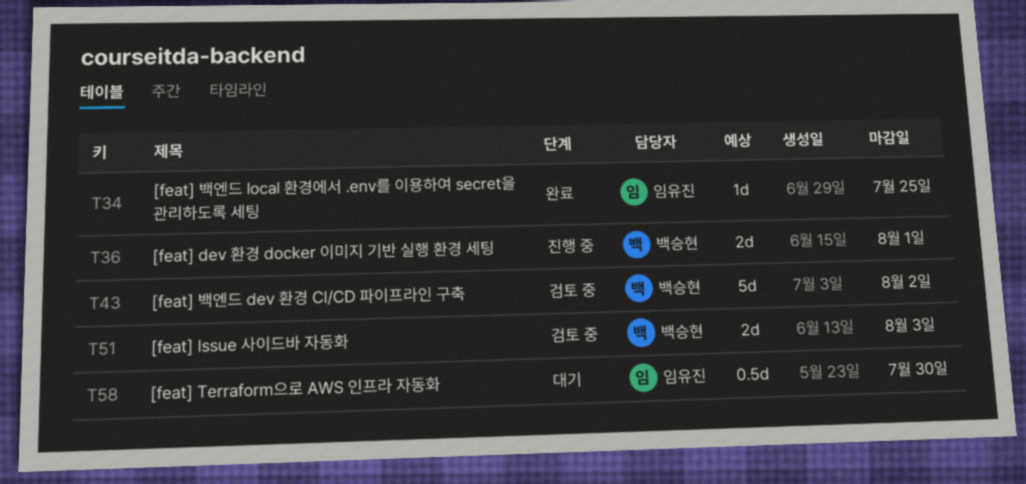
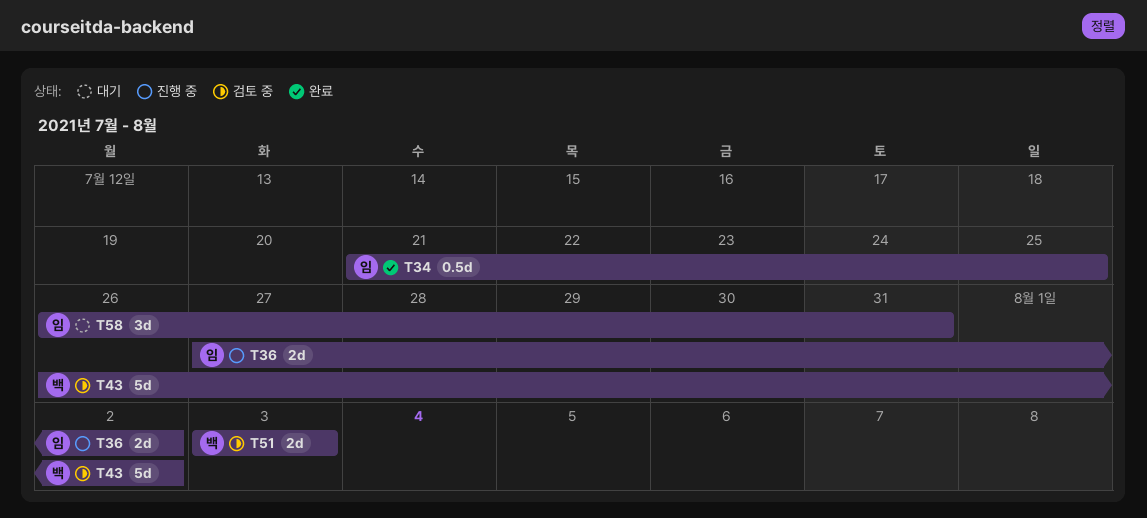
T34, estimate: 1d -> 0.5d
T36, owner: 백승현 -> 임유진
T36, due: Aug 1 -> Aug 2
T58, estimate: 0.5d -> 3d
T58, due: Jul 30 -> Jul 31

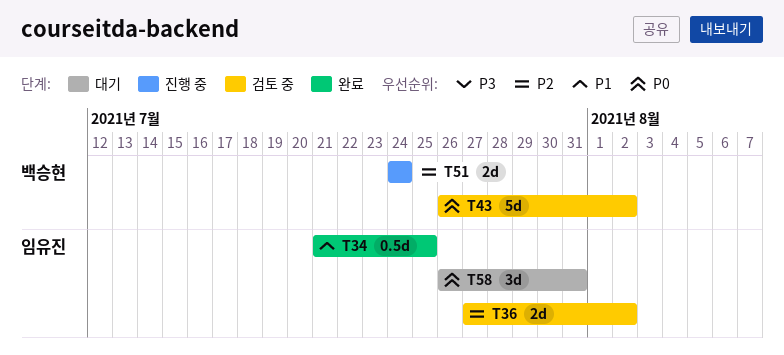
T36, status: 진행 중 -> 검토 중
T51, status: 검토 중 -> 진행 중
T51, start: Aug 3 -> Jul 24
T51, due: Aug 3 -> Jul 24

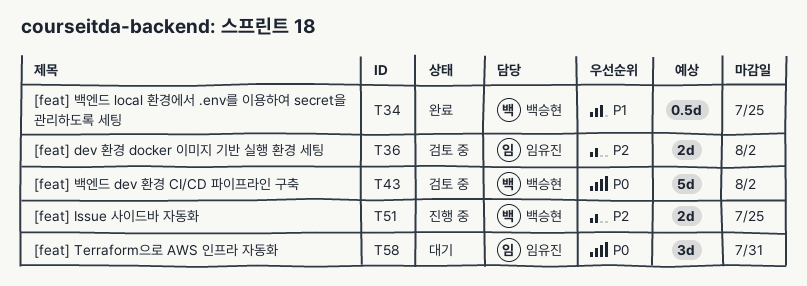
T34, owner: 임유진 -> 백승현
T51, due: Jul 24 -> Jul 25

